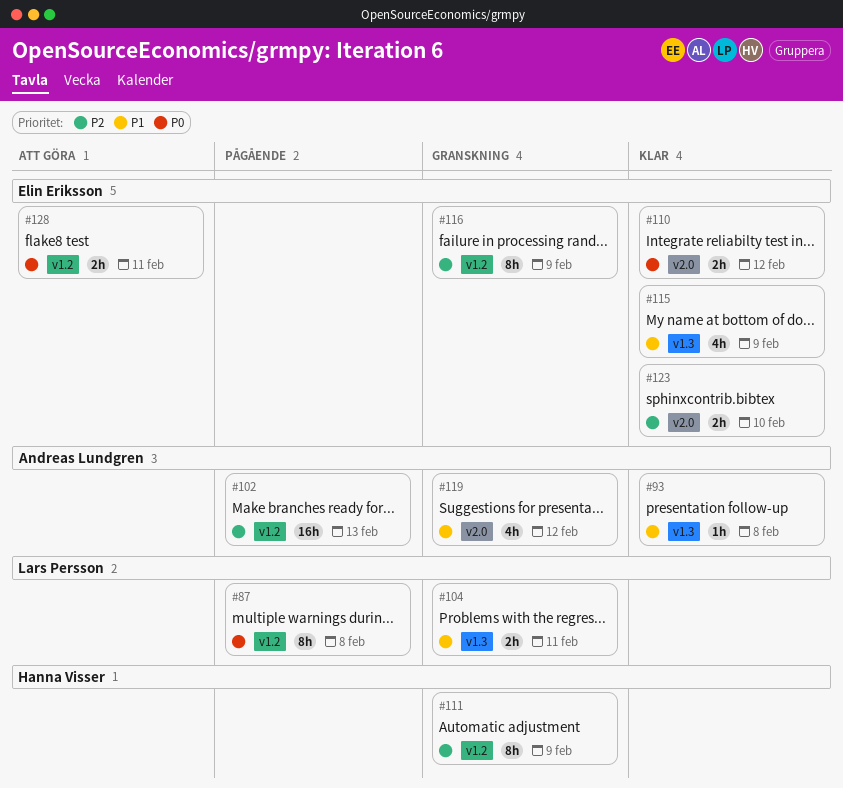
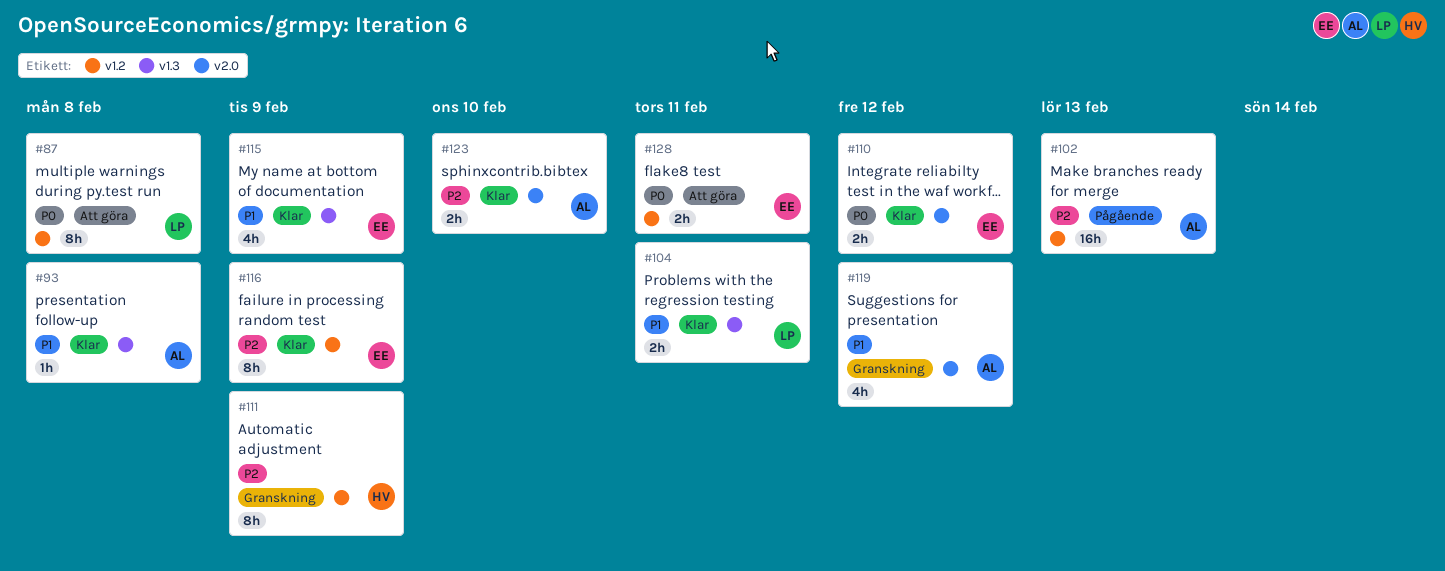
#87, status: Pågående -> Att göra
#104, status: Granskning -> Klar
#116, status: Granskning -> Klar
#123, owner: Elin Eriksson -> Andreas Lundgren

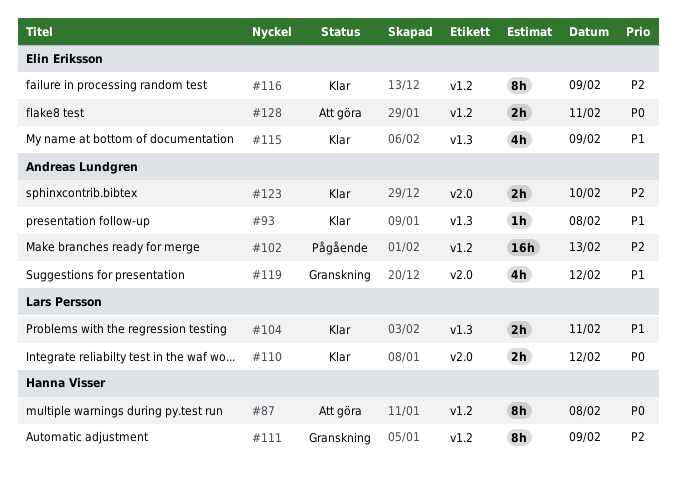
#87, owner: Lars Persson -> Hanna Visser
#110, owner: Elin Eriksson -> Lars Persson

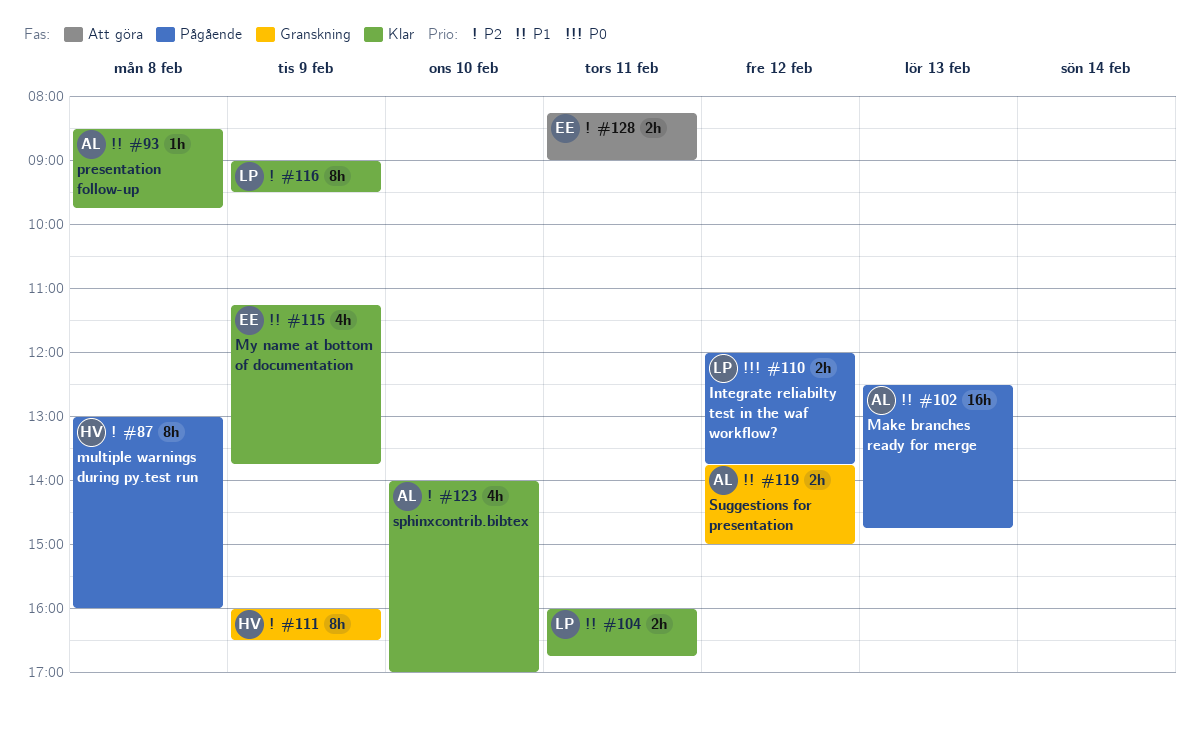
#87, status: Att göra -> Pågående
#87, priority: P0 -> P2
#102, priority: P2 -> P1
#110, status: Klar -> Pågående
#116, owner: Elin Eriksson -> Lars Persson
#119, estimate: 4h -> 2h
#123, estimate: 2h -> 4h
#128, priority: P0 -> P2

